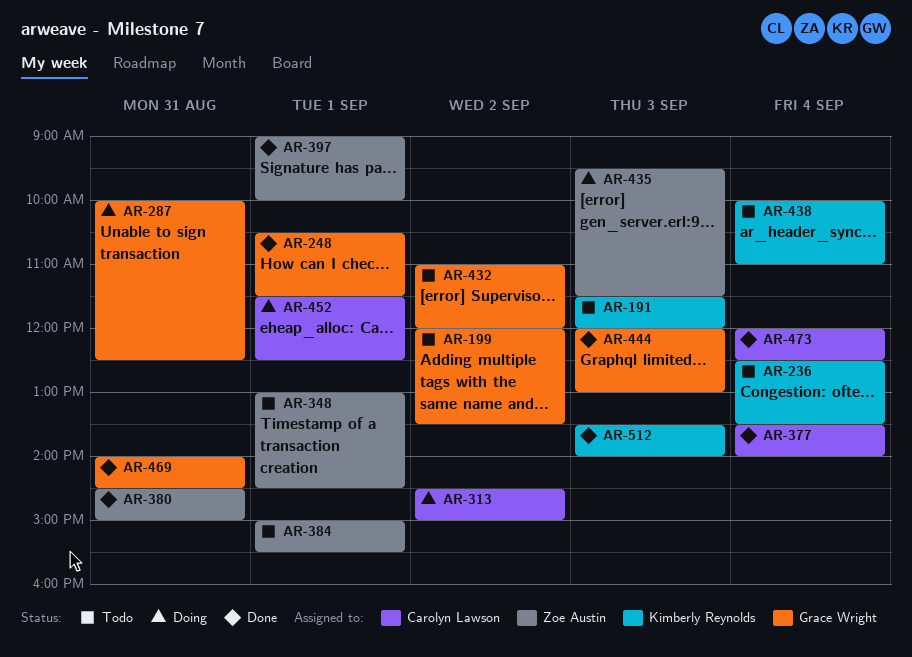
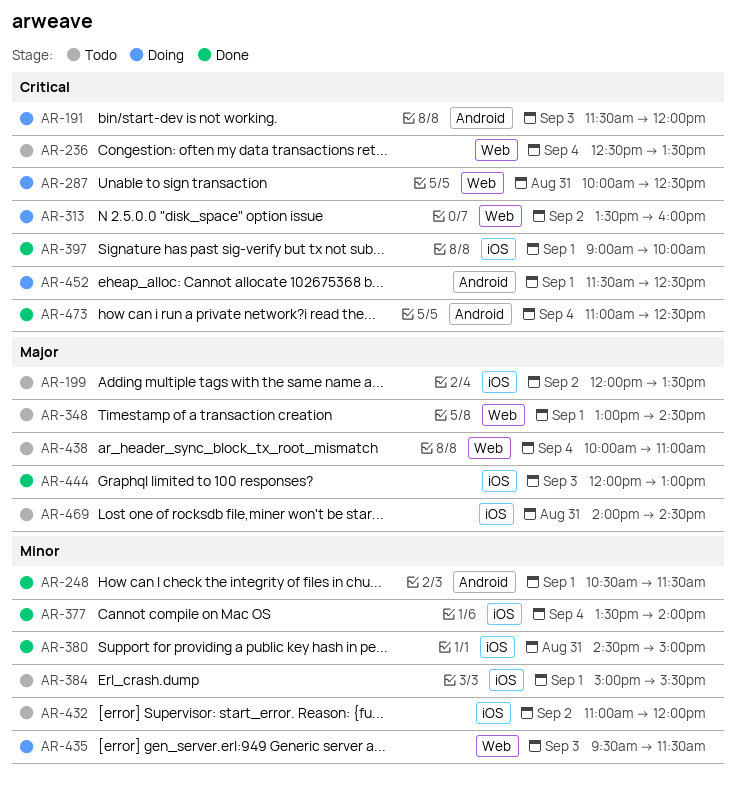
AR-191, status: Todo -> Doing
AR-313, begins: 14:30 -> 13:30
AR-313, ends: 15:00 -> 16:00
AR-469, status: Done -> Todo
AR-473, begins: 12:00 -> 11:00
AR-512: present -> none

